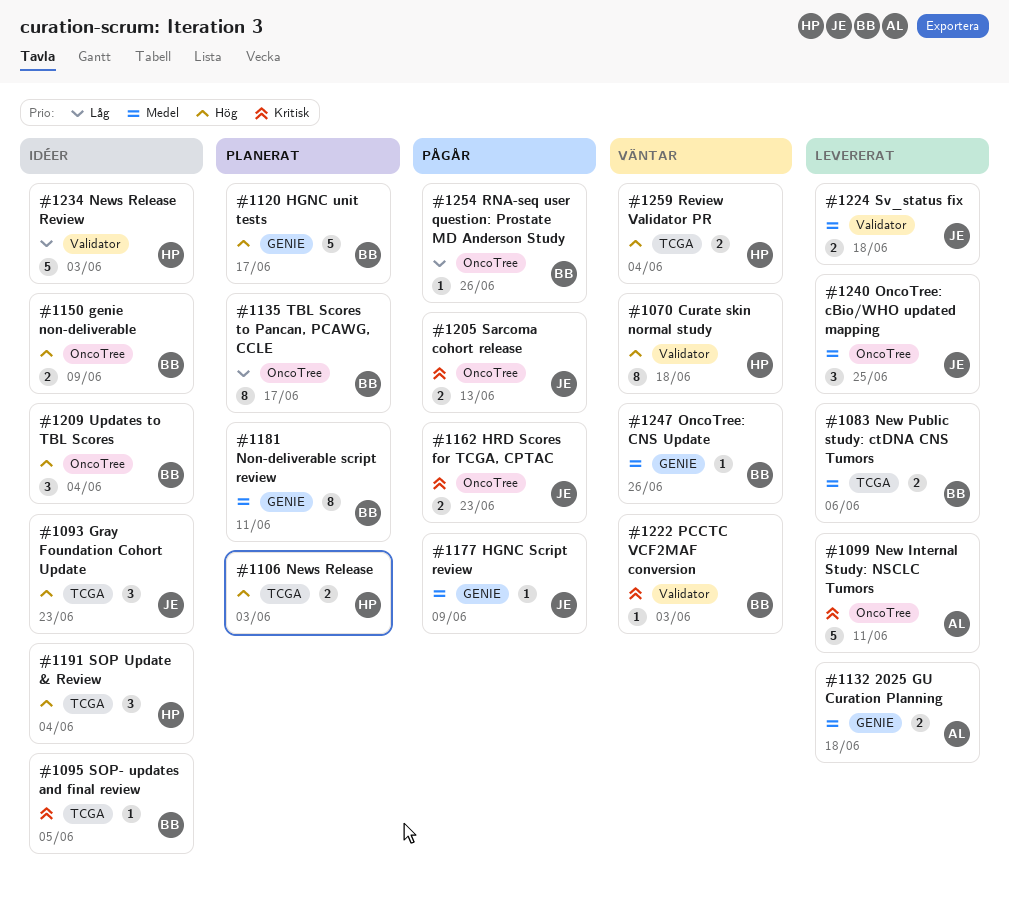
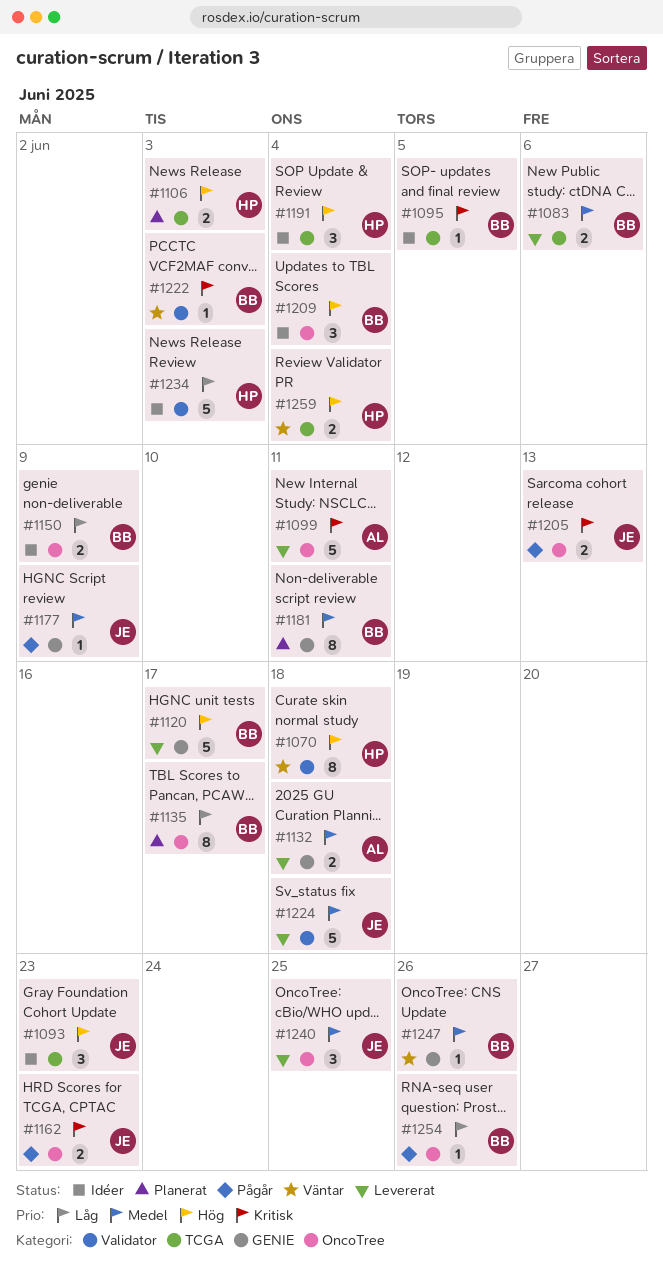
#1120, status: Planerat -> Levererat
#1150, priority: Hög -> Låg
#1224, estimate: 2 -> 5

